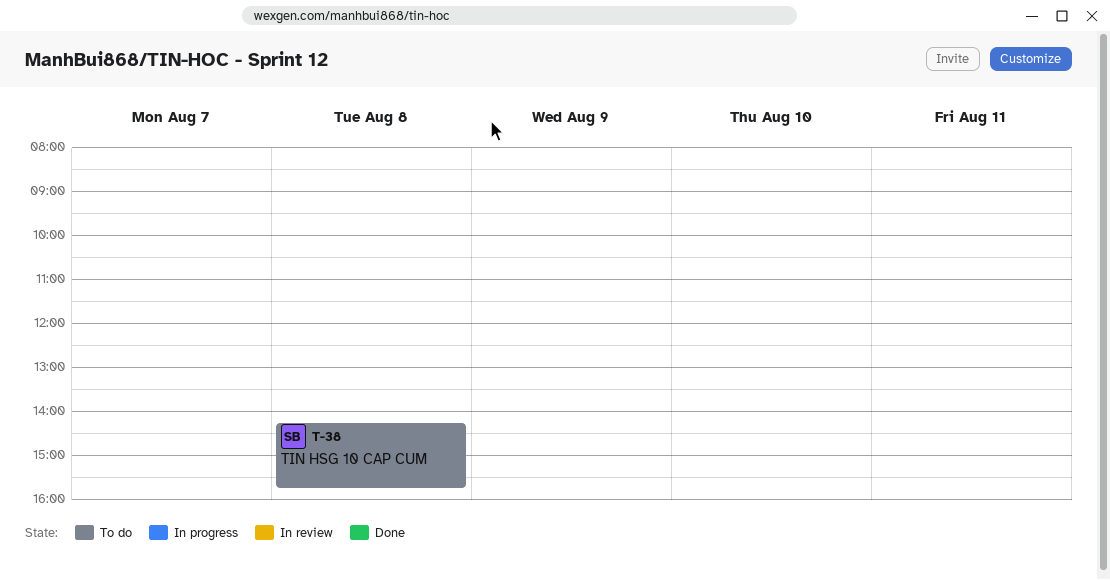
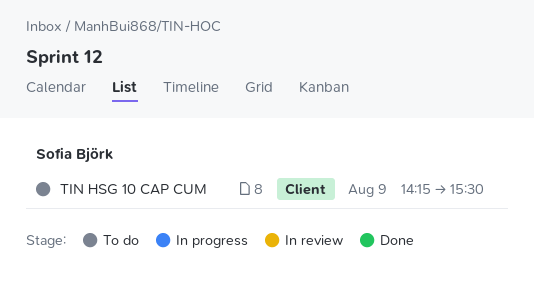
TIN HSG 10 CAP CUM, day: Aug 8 -> Aug 9
TIN HSG 10 CAP CUM, ends: 15:45 -> 15:30

